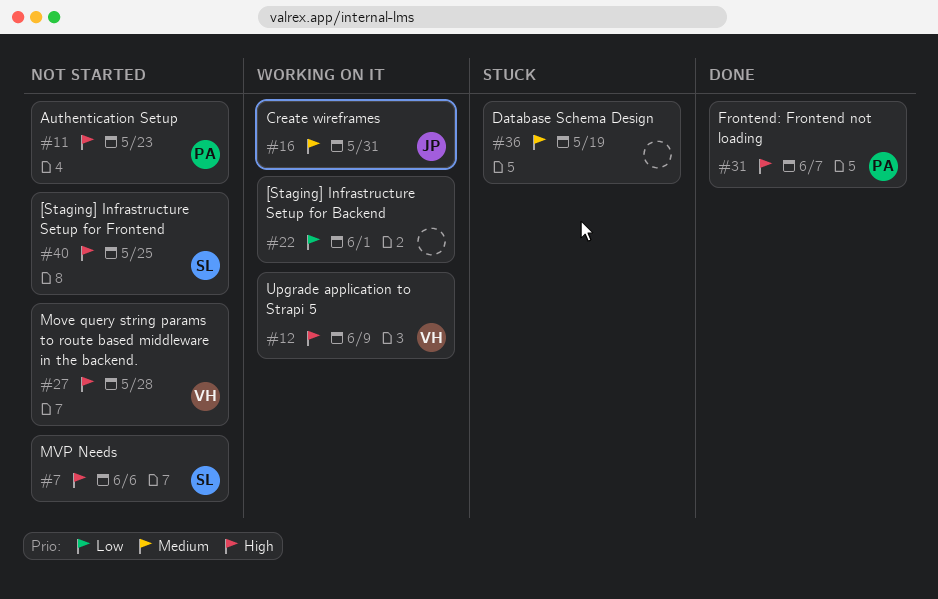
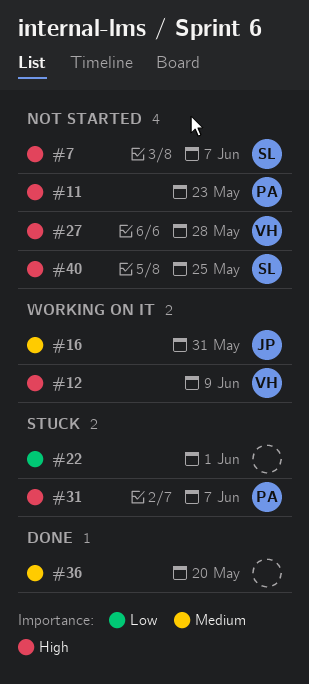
#7, due: Jun 6 -> Jun 7
#22, status: Working on it -> Stuck
#31, status: Done -> Stuck
#36, status: Stuck -> Done
#36, due: May 19 -> May 20

